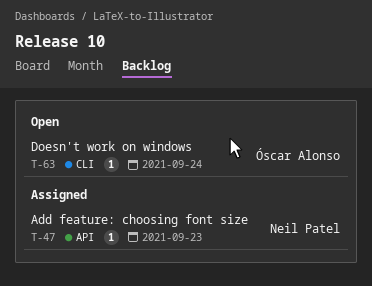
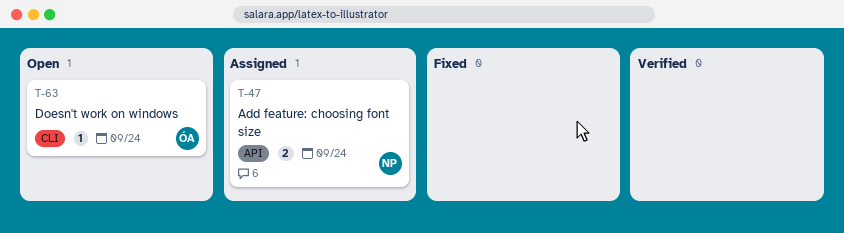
T-47, estimate: 1 -> 2
T-47, due: Sep 23 -> Sep 24

